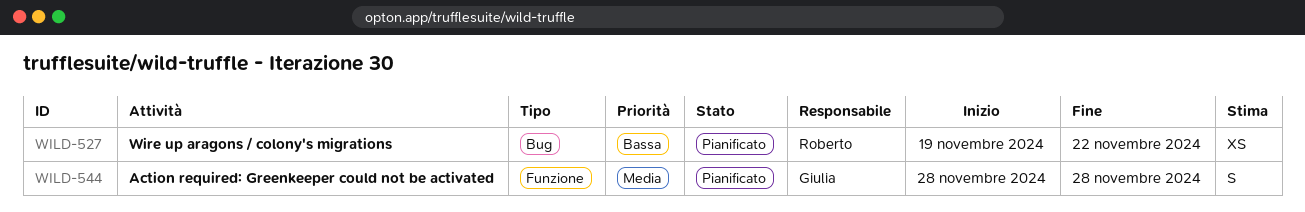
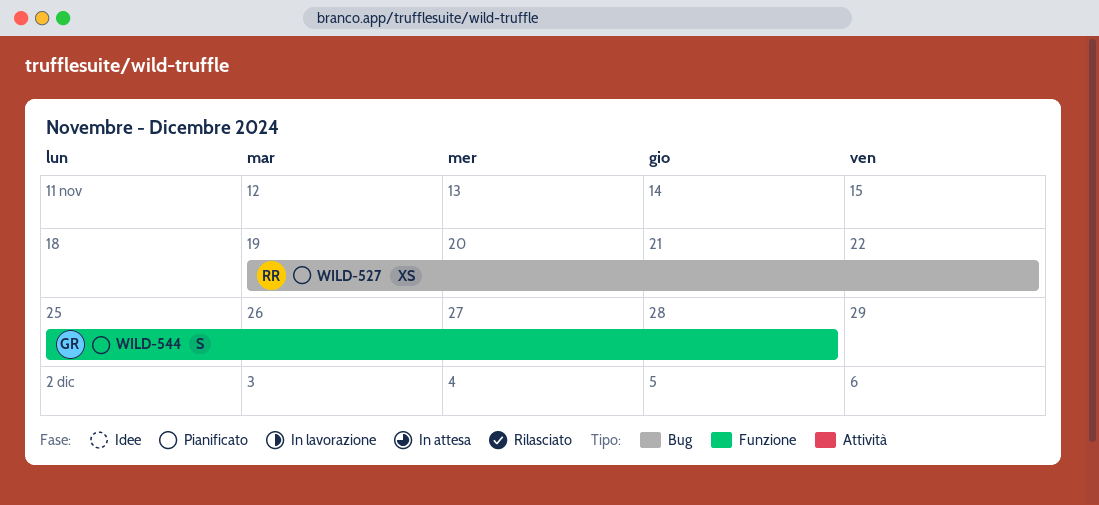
WILD-544, start: Nov 28 -> Nov 25

